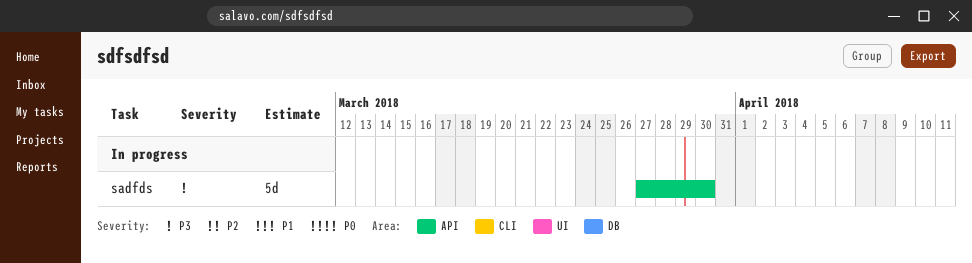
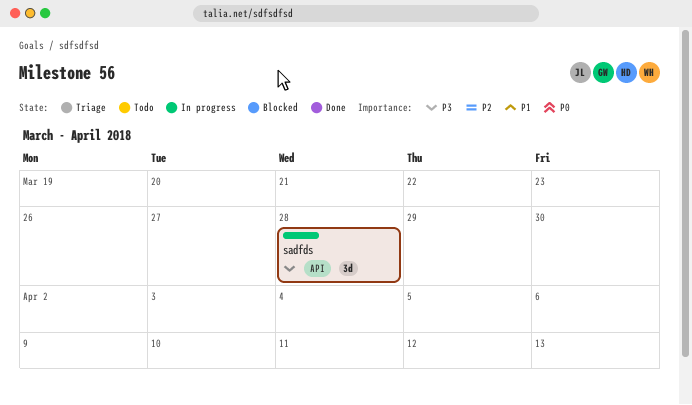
sadfds, estimate: 5d -> 3d
sadfds, due: Mar 30 -> Mar 28

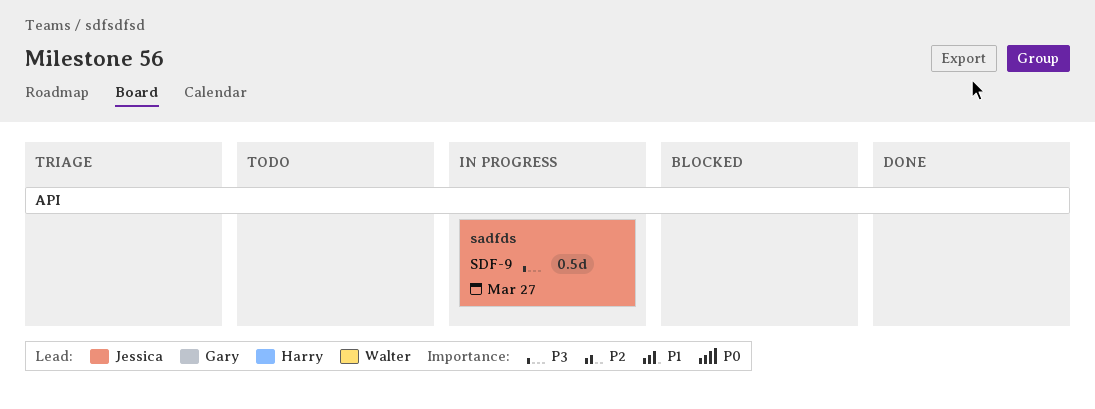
sadfds, estimate: 3d -> 0.5d
sadfds, due: Mar 28 -> Mar 27

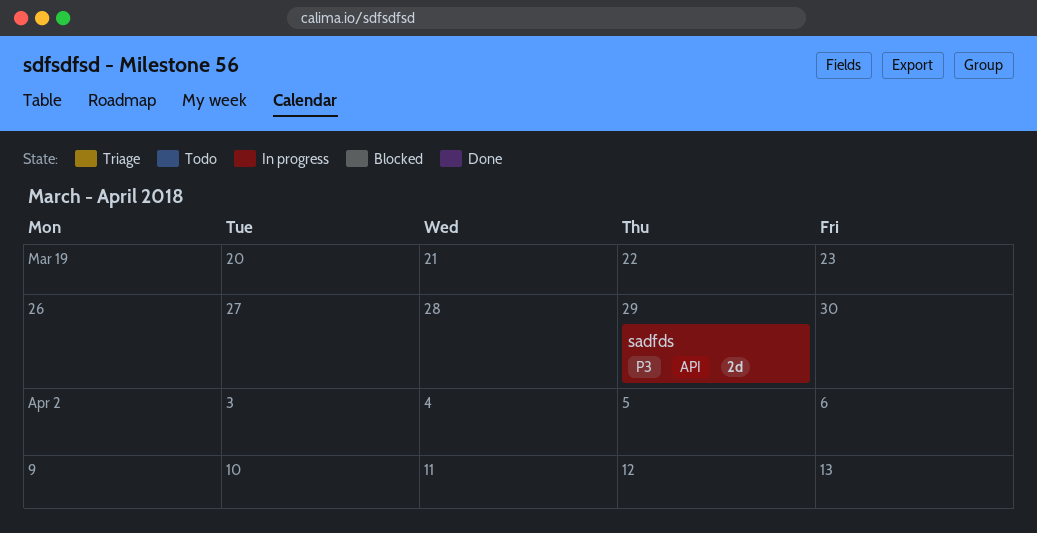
sadfds, estimate: 0.5d -> 2d
sadfds, due: Mar 27 -> Mar 29

